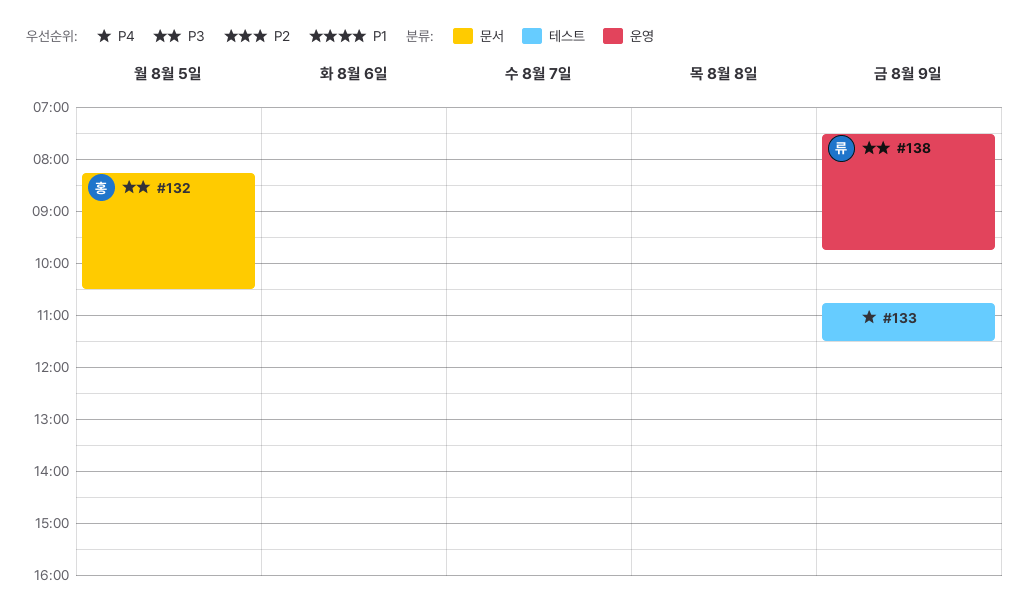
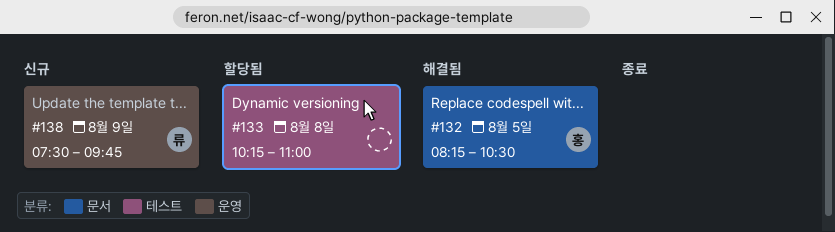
#133, day: Aug 9 -> Aug 8
#133, begins: 10:45 -> 10:15
#133, ends: 11:30 -> 11:00

